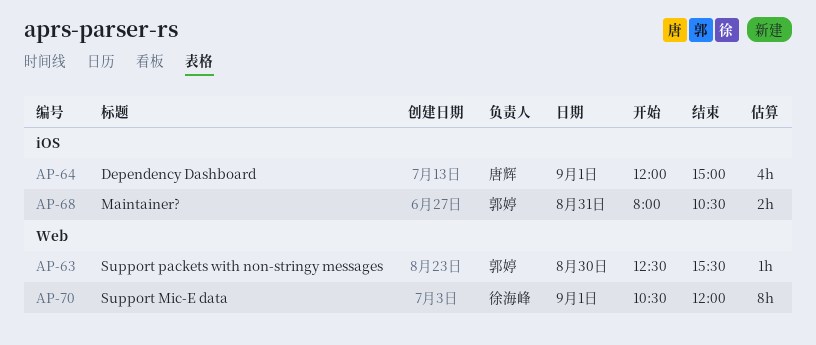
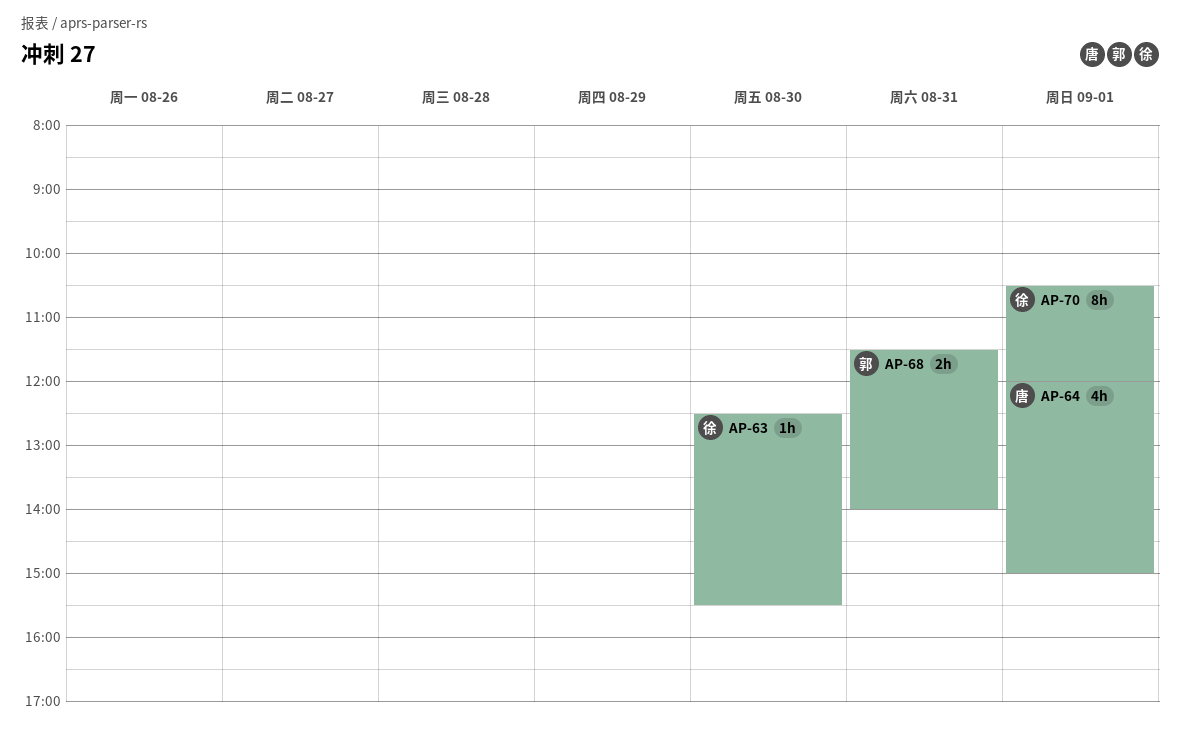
AP-63, owner: 郭婷 -> 徐海峰
AP-68, begins: 08:00 -> 11:30
AP-68, ends: 10:30 -> 14:00

